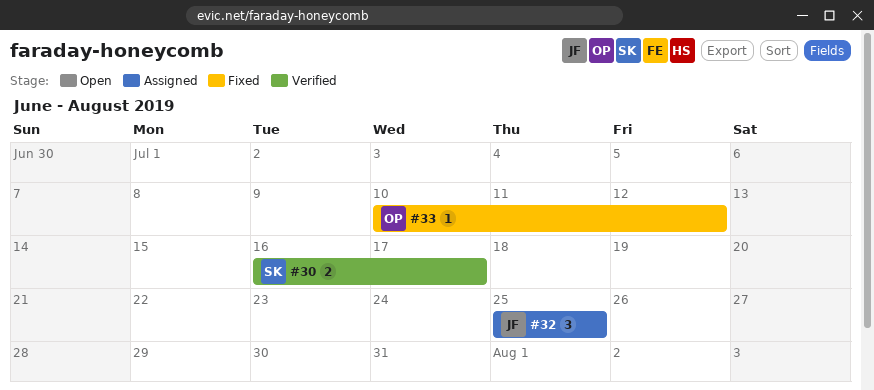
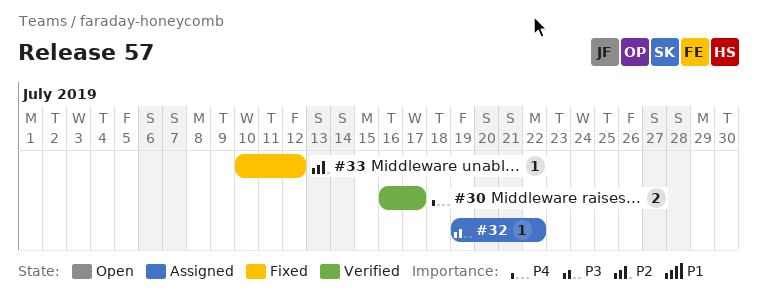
#32, estimate: 3 -> 1
#32, start: Jul 25 -> Jul 19
#32, due: Jul 25 -> Jul 22

